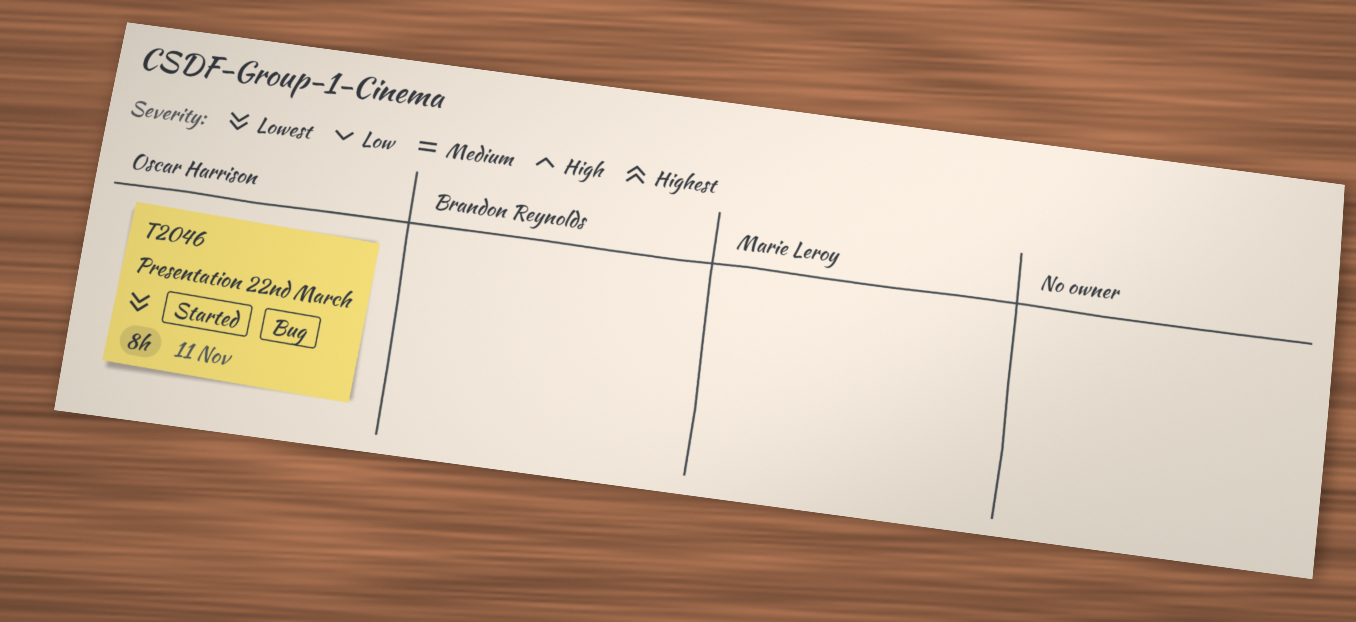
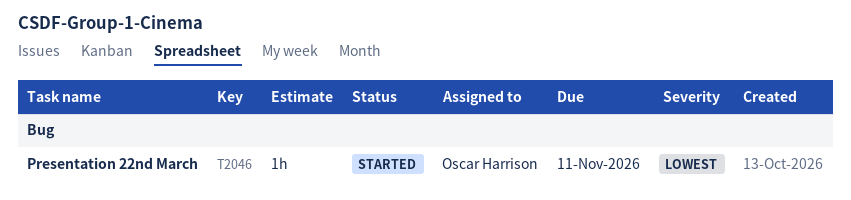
T2046, estimate: 8h -> 1h

